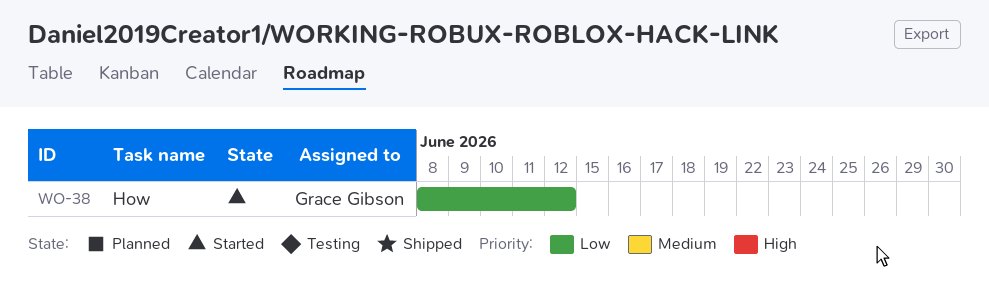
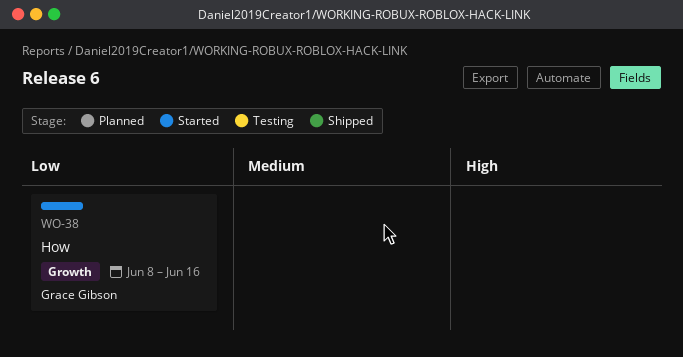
WO-38, due: Jun 12 -> Jun 16

